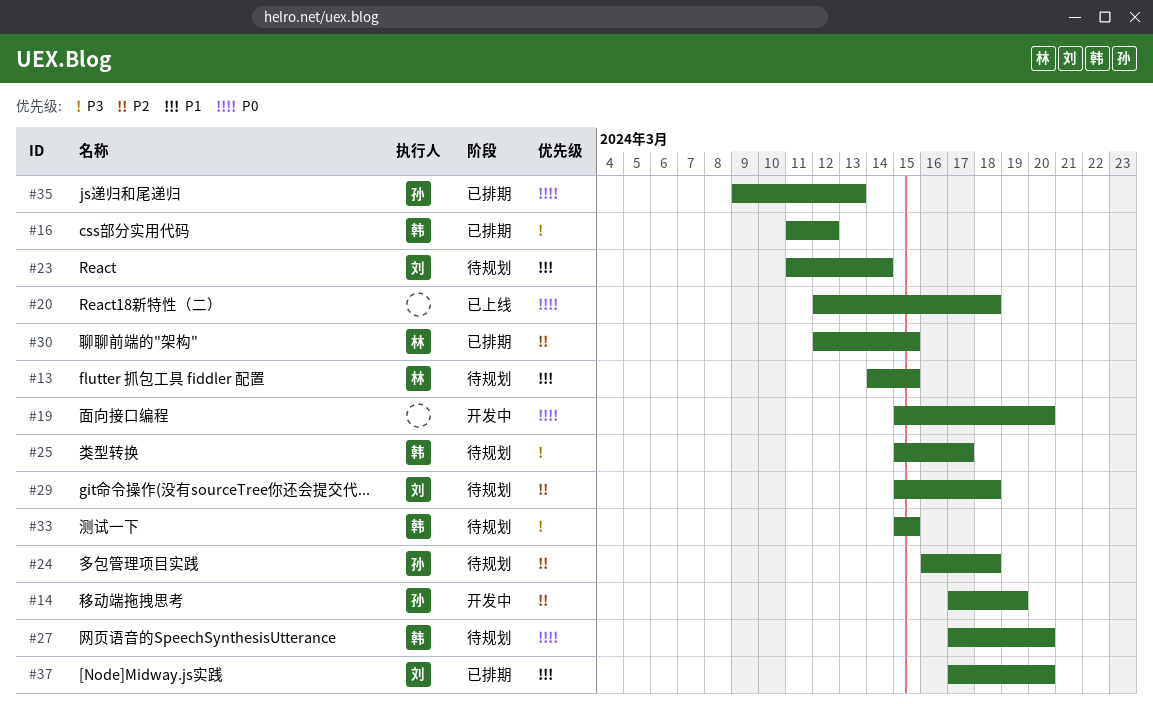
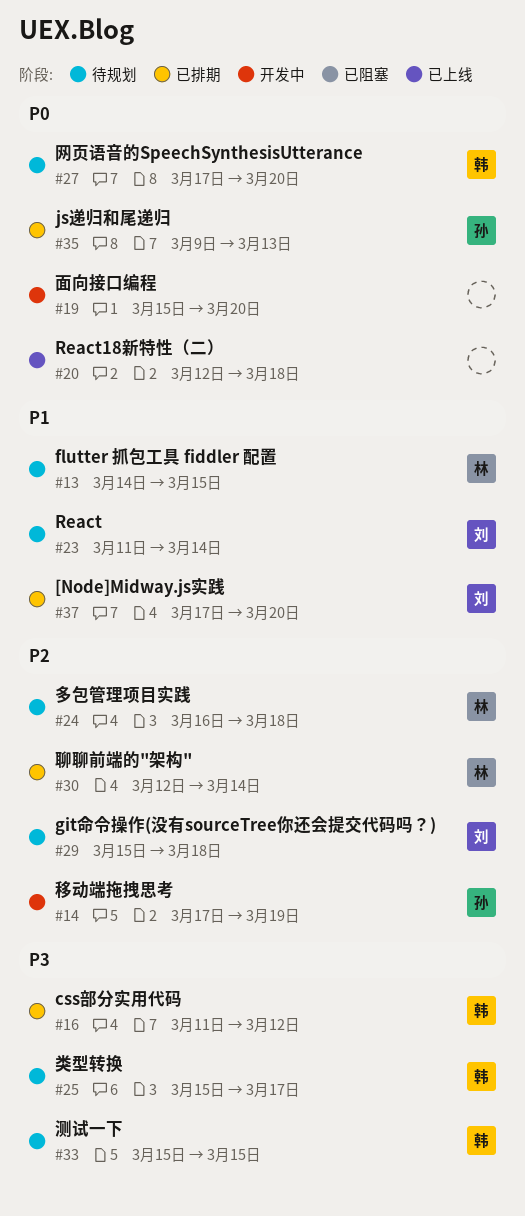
#24, owner: 孙 -> 林
#30, due: Mar 15 -> Mar 14

